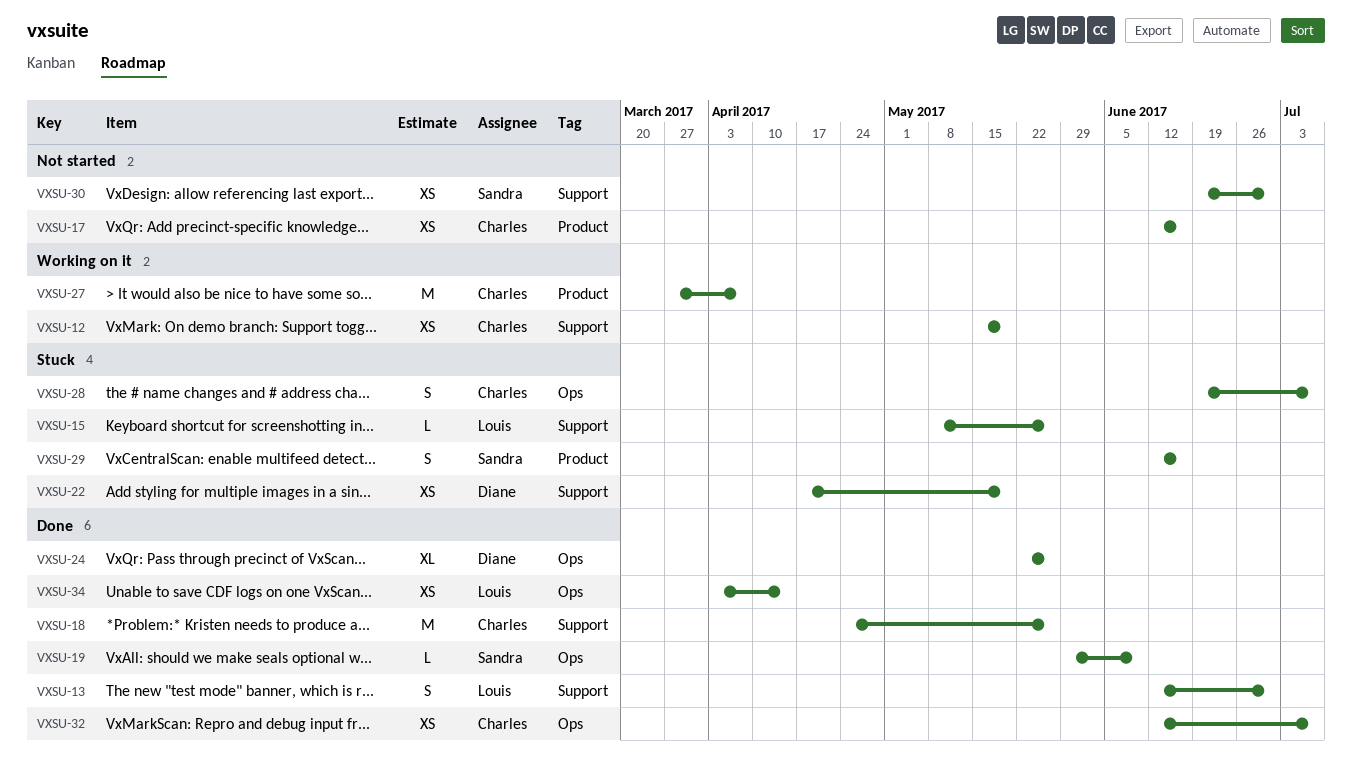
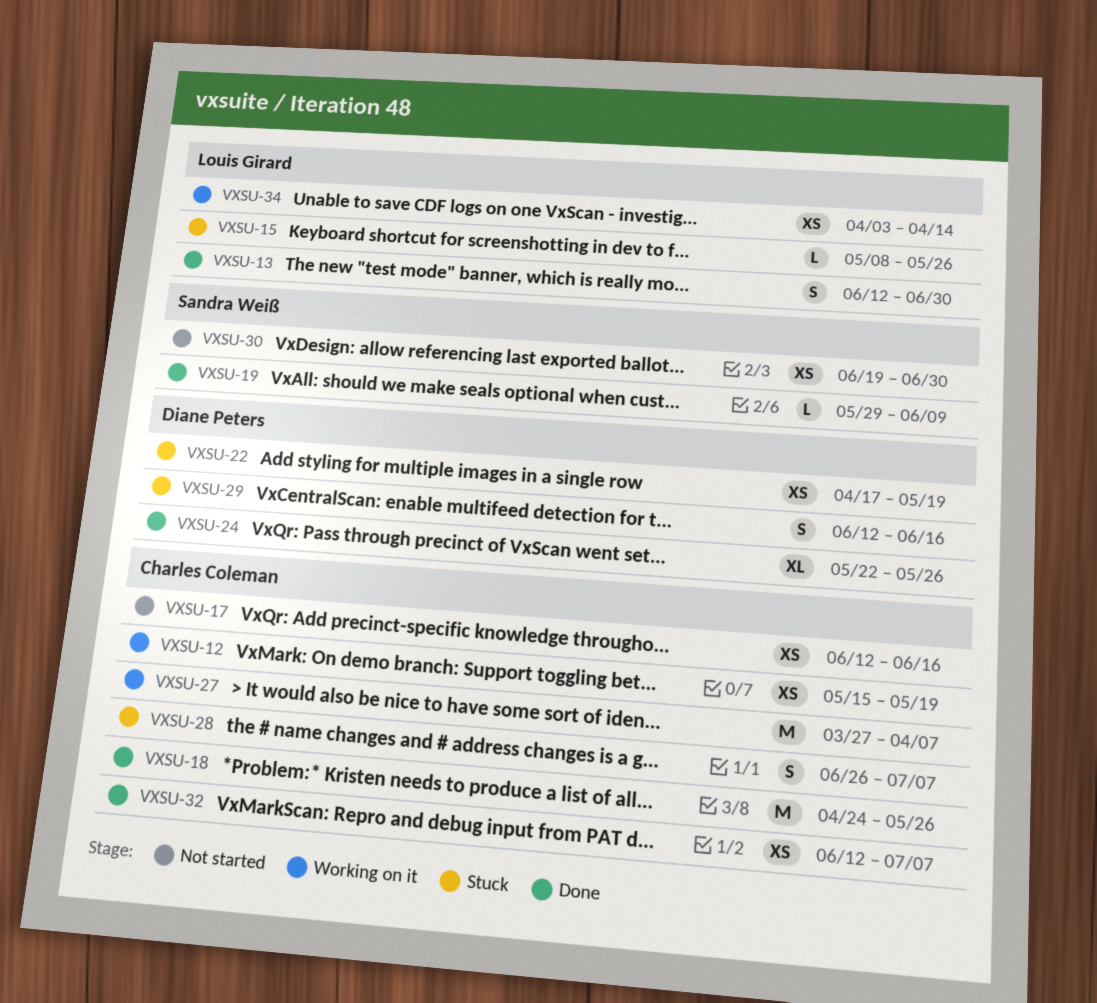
VXSU-28, start: Jun 19 -> Jun 26
VXSU-29, owner: Sandra Weiß -> Diane Peters
VXSU-34, status: Done -> Working on it

